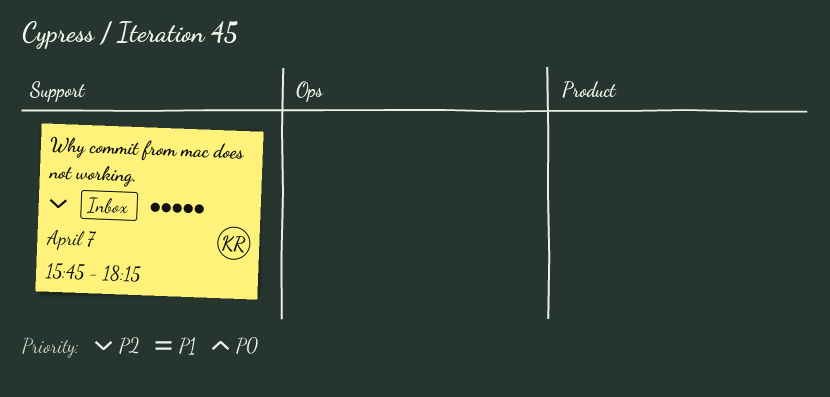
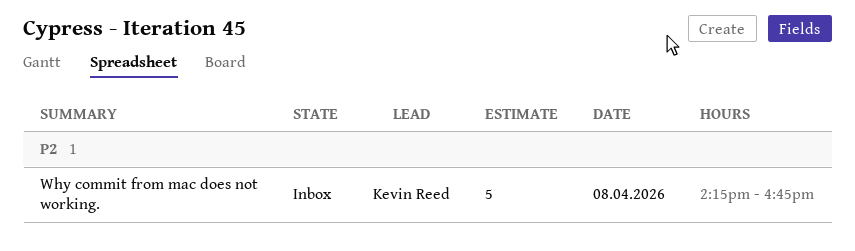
Why commit from mac does not working., day: Apr 7 -> Apr 8
Why commit from mac does not working., begins: 15:45 -> 14:15
Why commit from mac does not working., ends: 18:15 -> 16:45

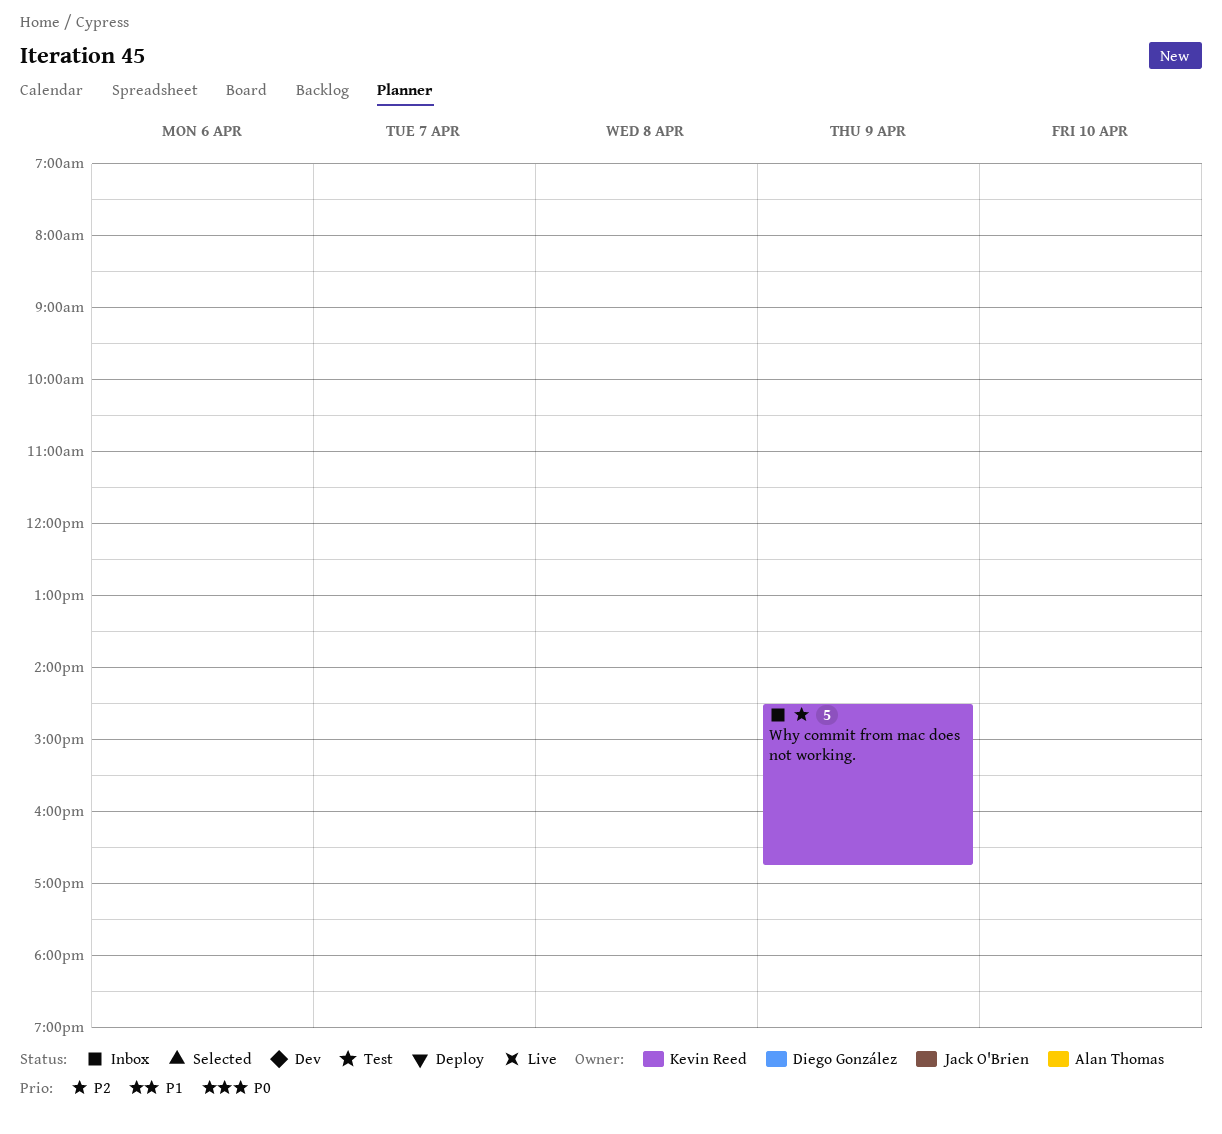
Why commit from mac does not working., day: Apr 8 -> Apr 9
Why commit from mac does not working., begins: 14:15 -> 14:30

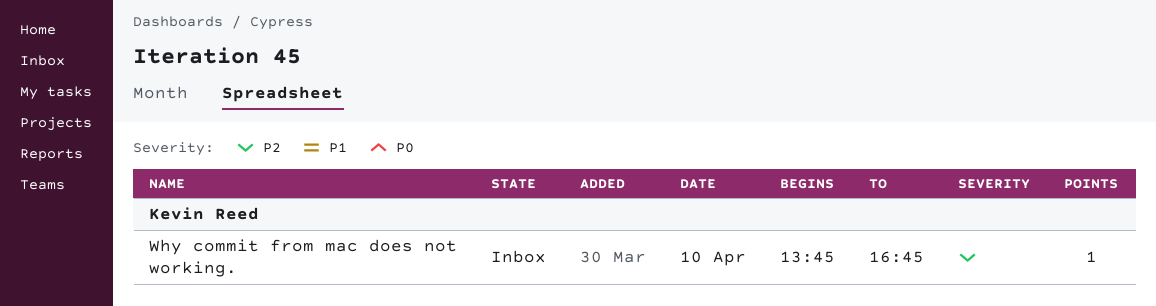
Why commit from mac does not working., estimate: 5 -> 1
Why commit from mac does not working., day: Apr 9 -> Apr 10
Why commit from mac does not working., begins: 14:30 -> 13:45

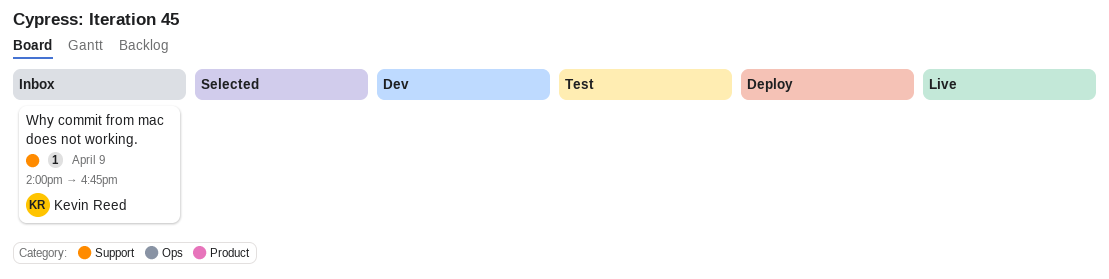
Why commit from mac does not working., day: Apr 10 -> Apr 9
Why commit from mac does not working., begins: 13:45 -> 14:00

